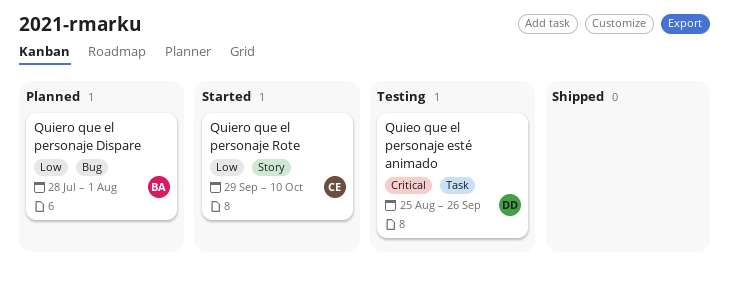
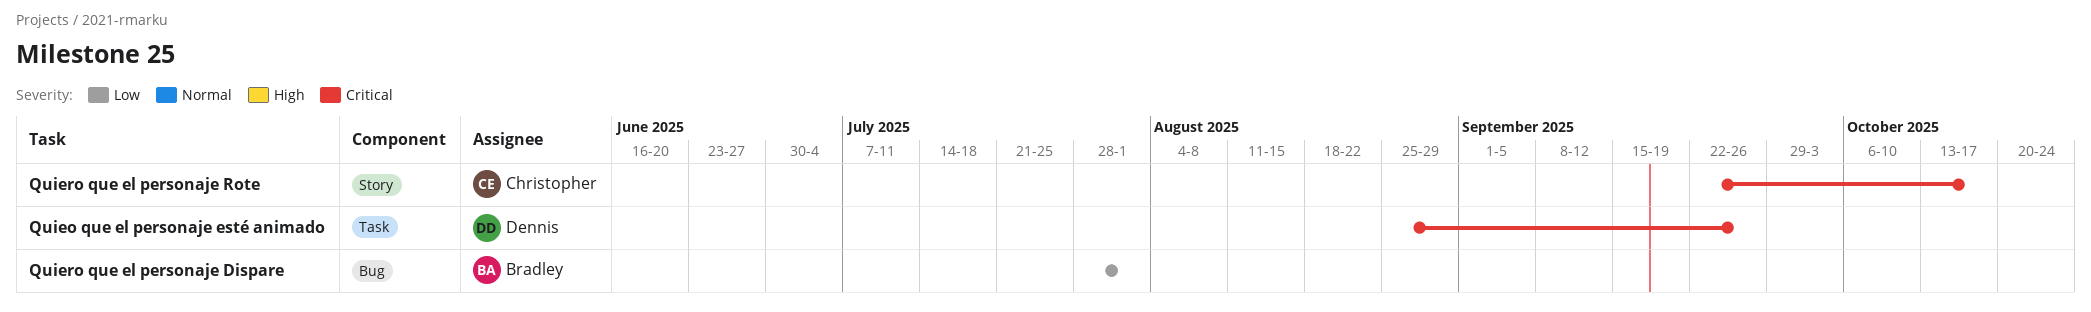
Quiero que el personaje Rote, priority: Low -> Critical
Quiero que el personaje Rote, start: Sep 29 -> Sep 22
Quiero que el personaje Rote, due: Oct 10 -> Oct 17

